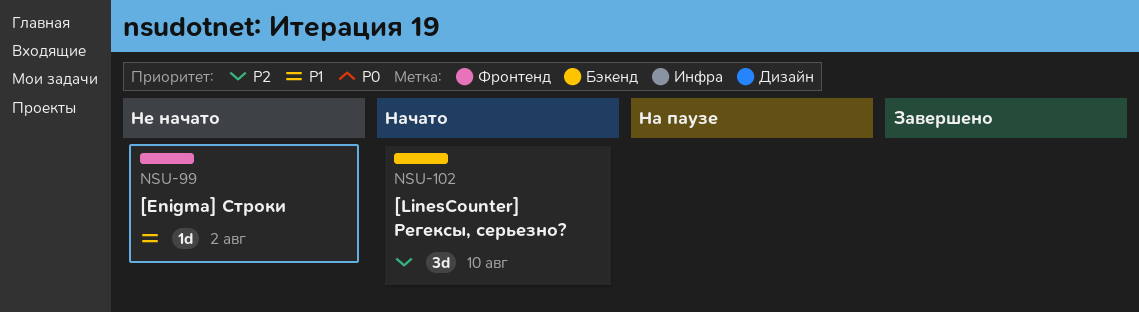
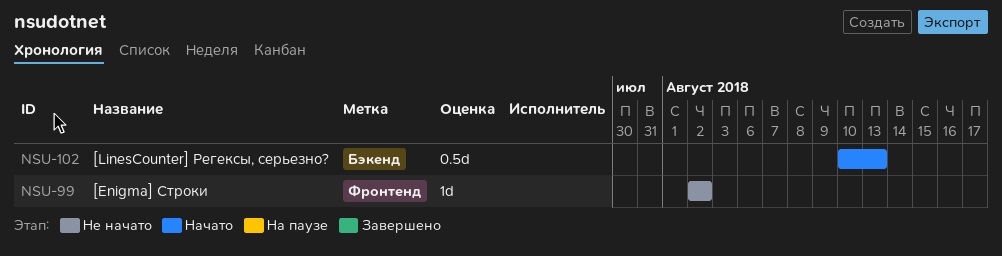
NSU-102, estimate: 3d -> 0.5d
NSU-102, due: Aug 10 -> Aug 13

